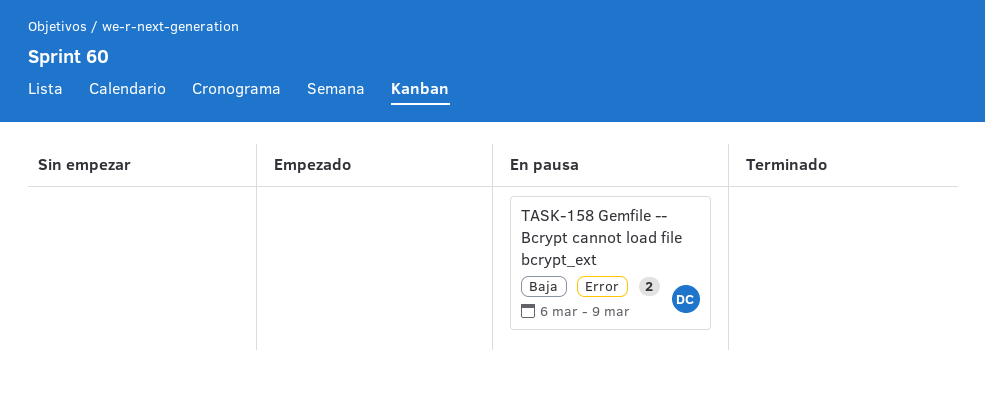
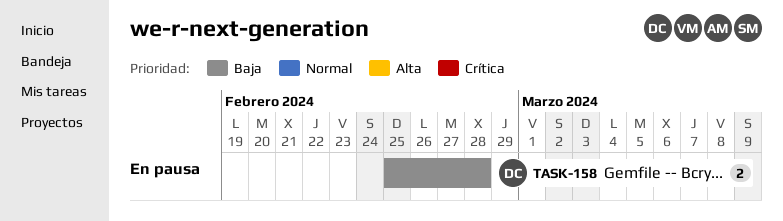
TASK-158, start: Mar 6 -> Feb 25
TASK-158, due: Mar 9 -> Feb 28

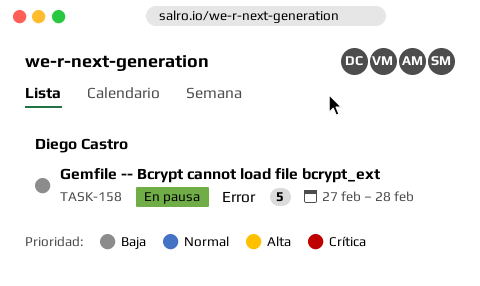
TASK-158, estimate: 2 -> 5
TASK-158, start: Feb 25 -> Feb 27

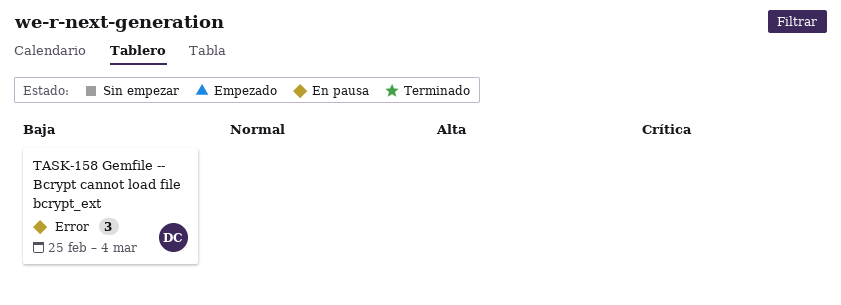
TASK-158, estimate: 5 -> 3
TASK-158, start: Feb 27 -> Feb 25
TASK-158, due: Feb 28 -> Mar 4

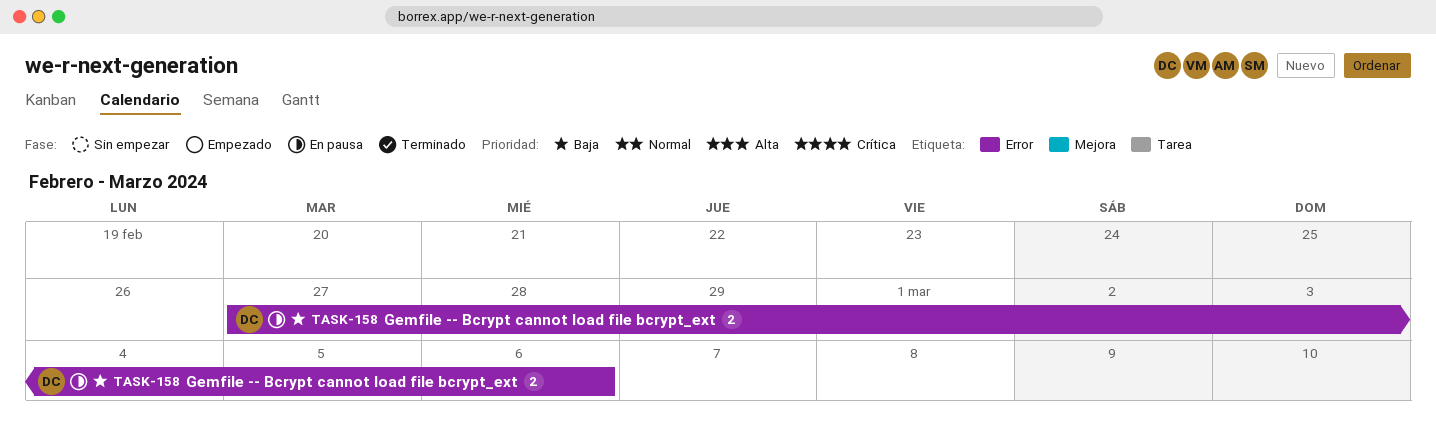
TASK-158, estimate: 3 -> 2
TASK-158, start: Feb 25 -> Feb 27
TASK-158, due: Mar 4 -> Mar 6

